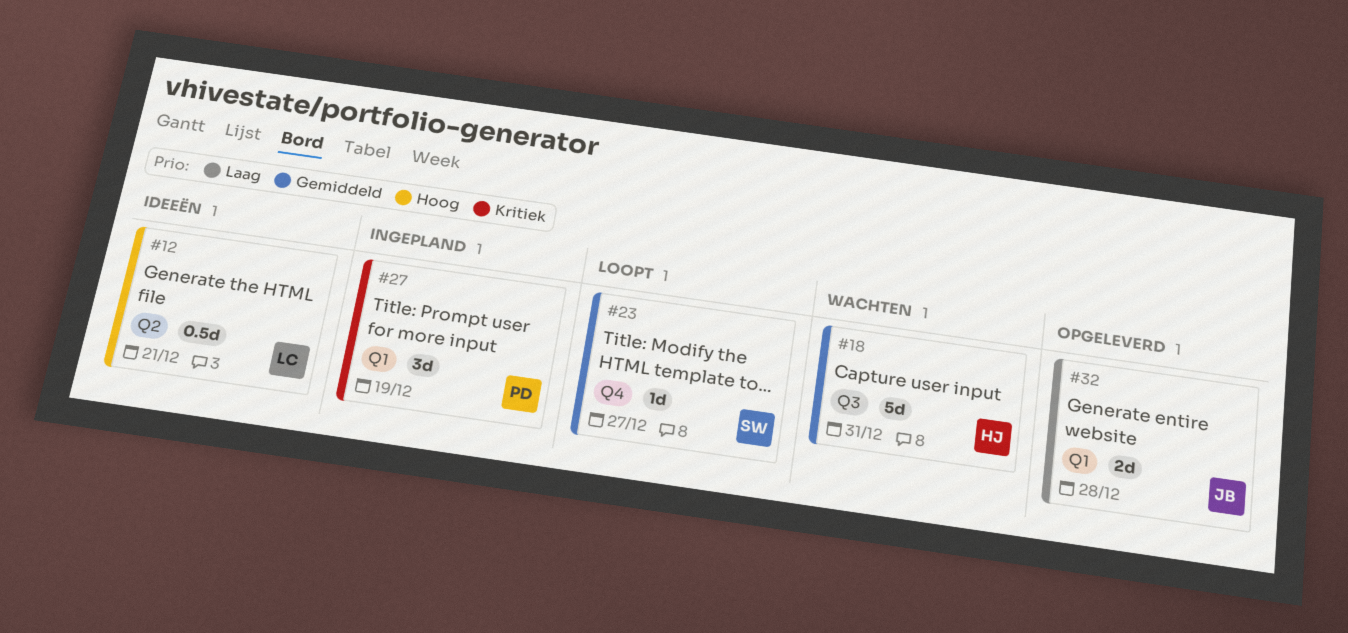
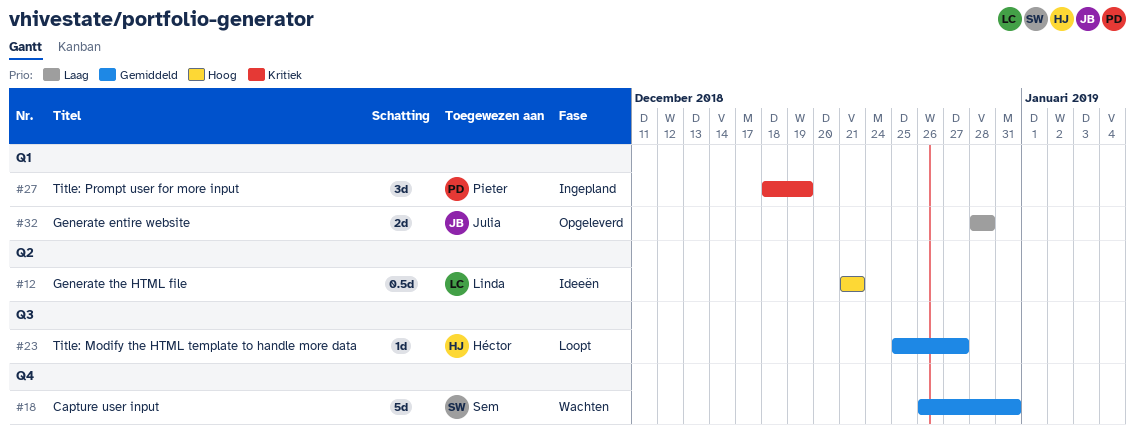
#18, owner: Héctor -> Sem
#18, label: Q3 -> Q4
#23, owner: Sem -> Héctor
#23, label: Q4 -> Q3

